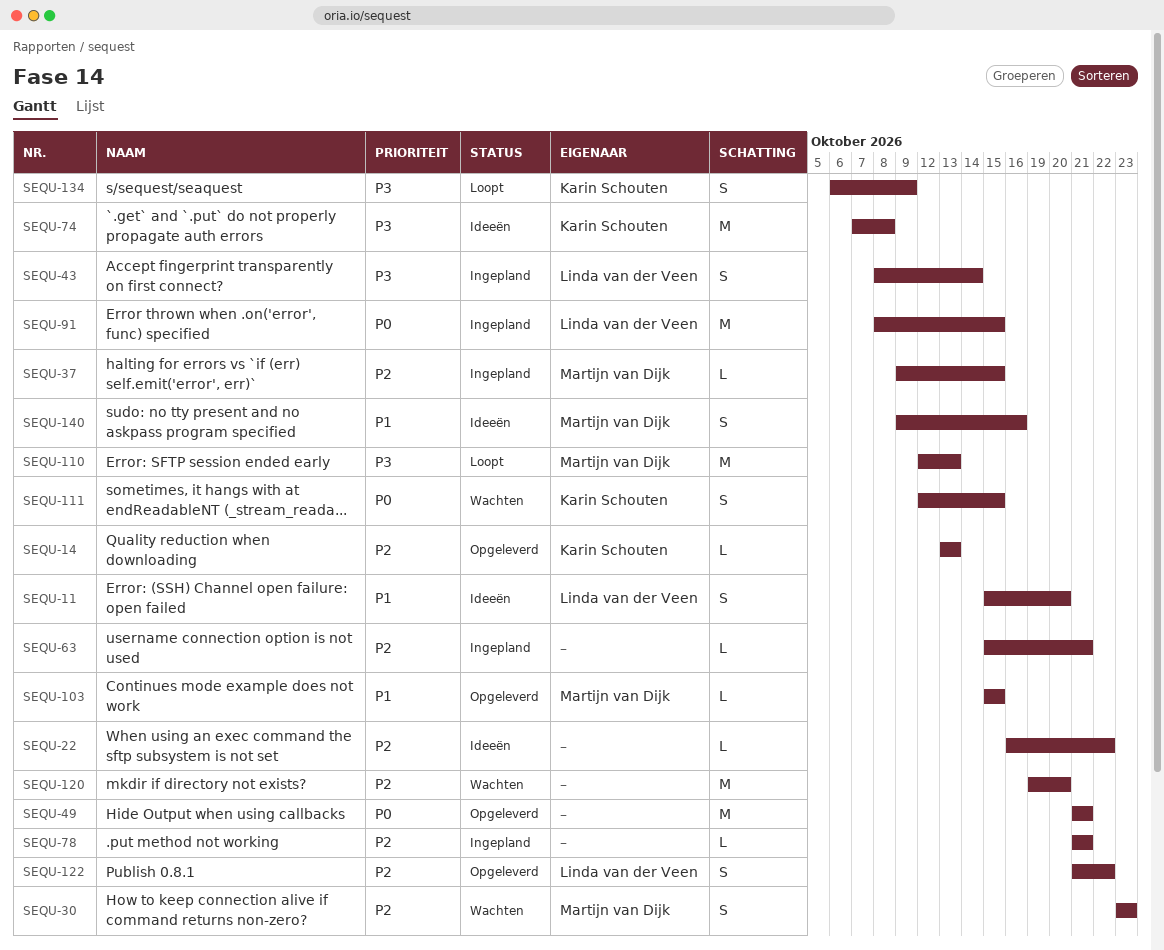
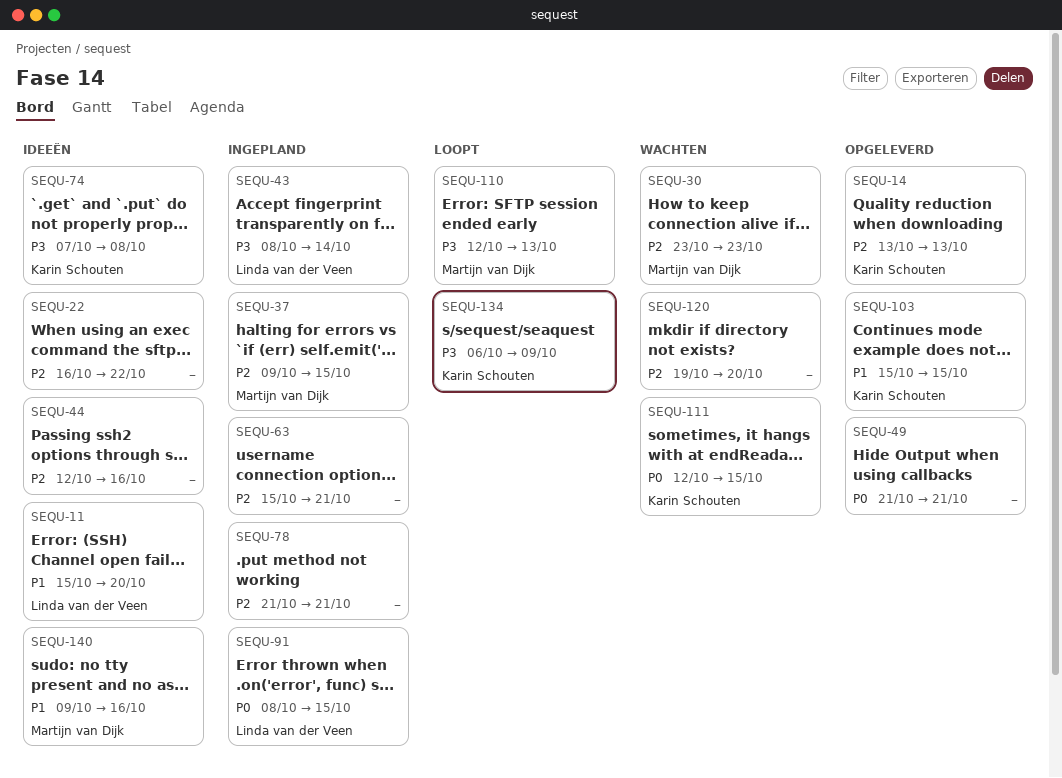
SEQU-44: none -> present
SEQU-103, owner: Martijn van Dijk -> Karin Schouten
SEQU-122: present -> none

